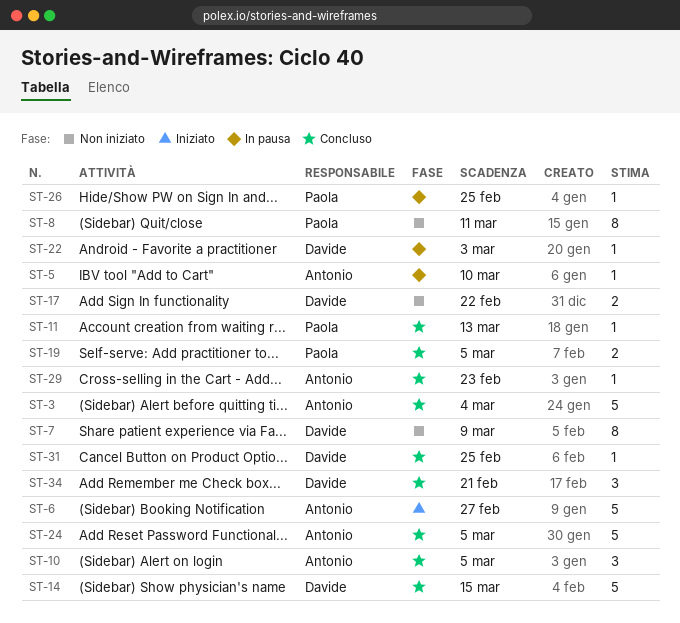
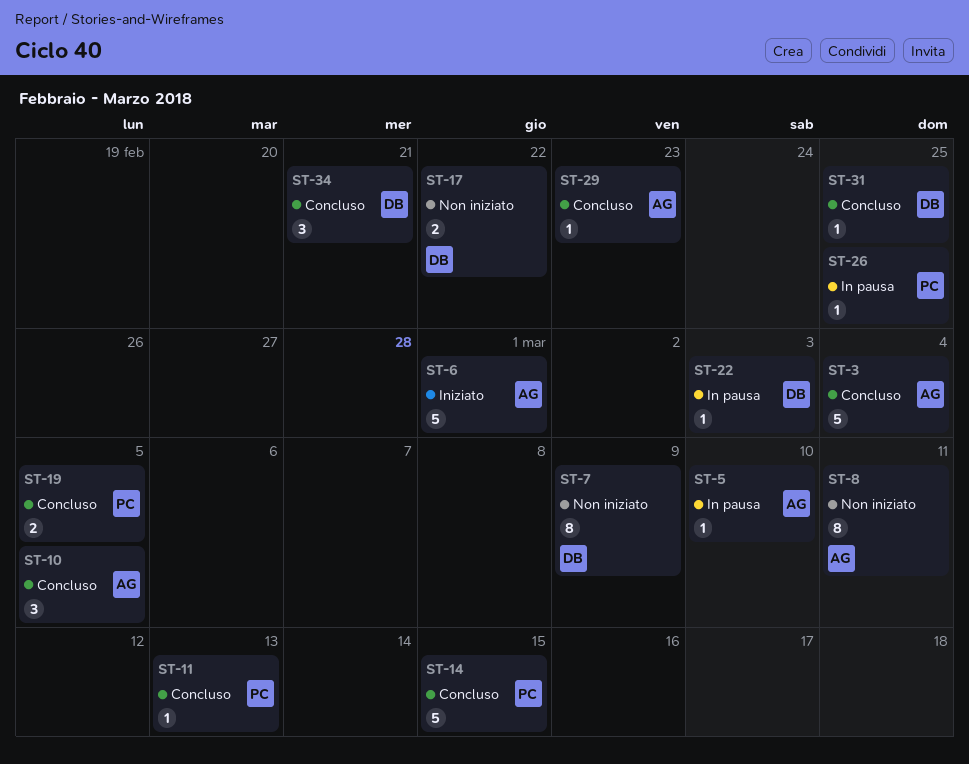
ST-6, due: Feb 27 -> Mar 1
ST-8, owner: Paola -> Antonio
ST-14, owner: Davide -> Paola
ST-24: present -> none

